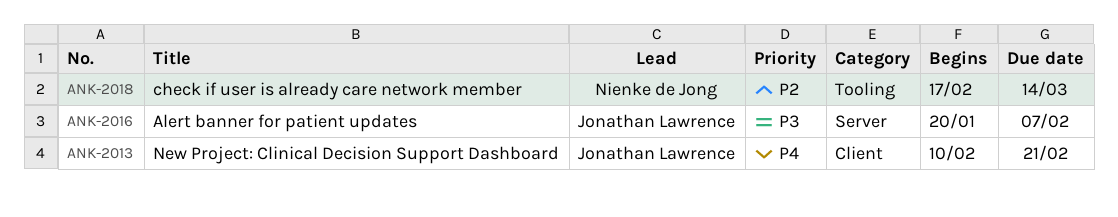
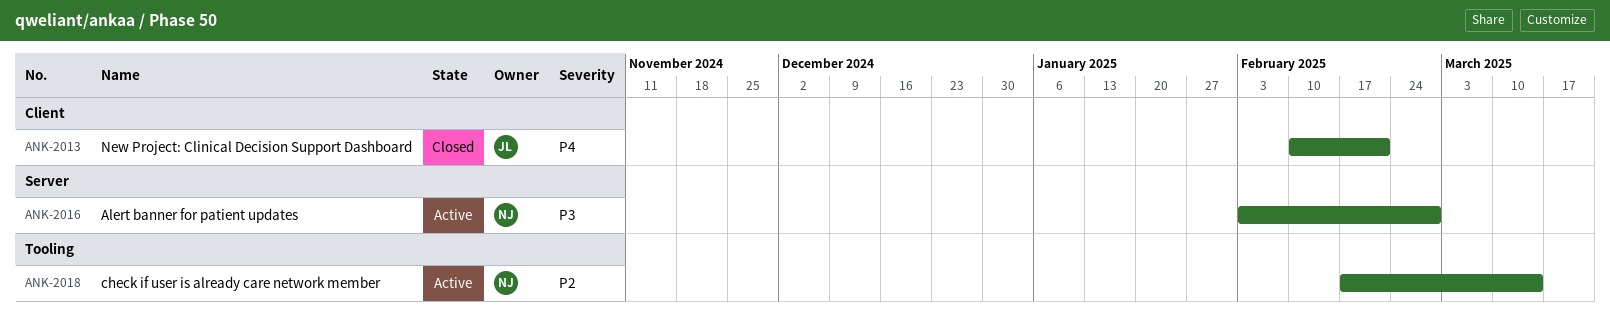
ANK-2016, owner: Jonathan Lawrence -> Nienke de Jong
ANK-2016, start: Jan 20 -> Feb 3
ANK-2016, due: Feb 7 -> Feb 28

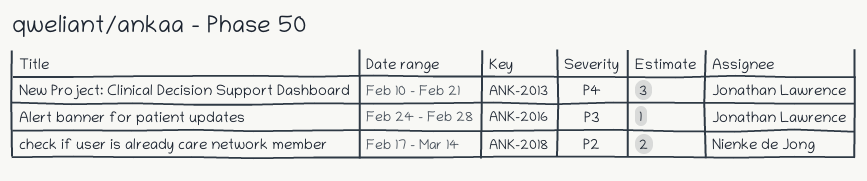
ANK-2016, owner: Nienke de Jong -> Jonathan Lawrence
ANK-2016, start: Feb 3 -> Feb 24

